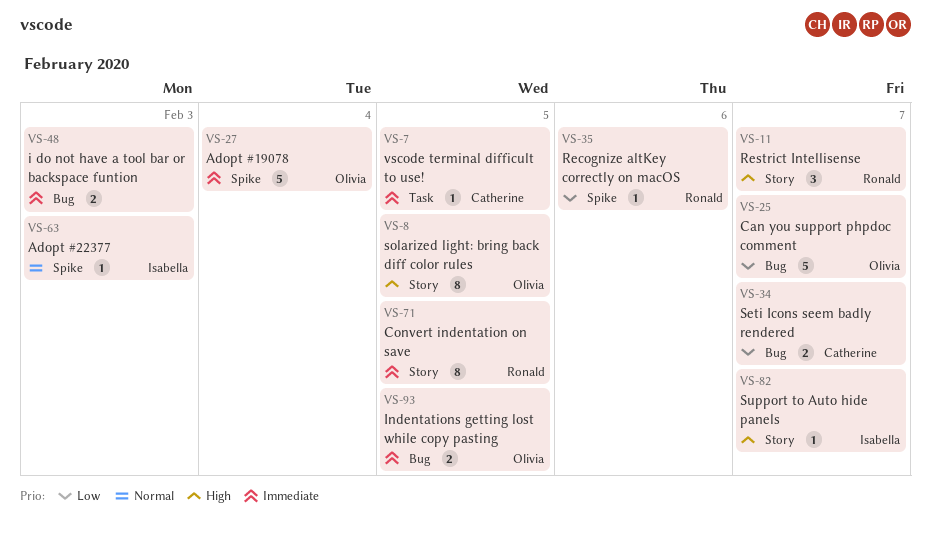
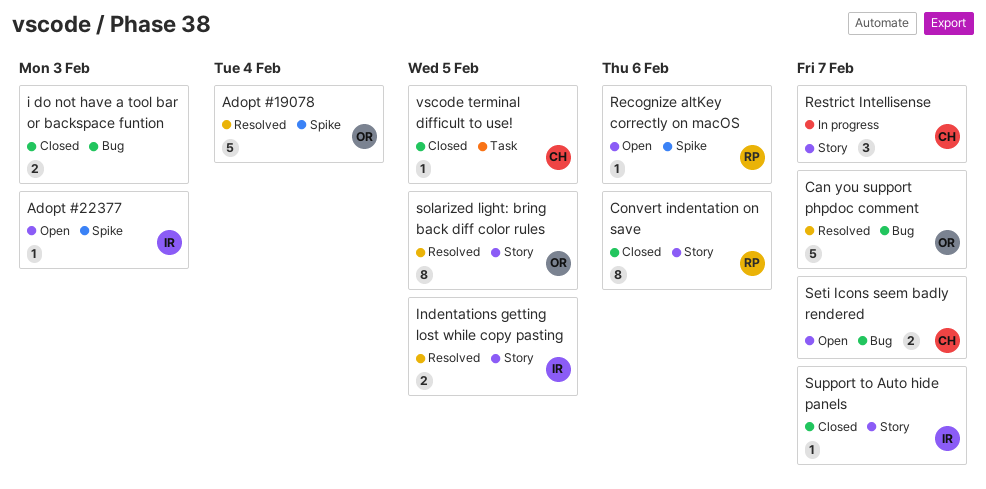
Convert indentation on save, due: Feb 5 -> Feb 6
Indentations getting lost while copy pasting, owner: Olivia -> Isabella
Indentations getting lost while copy pasting, label: Bug -> Story
Restrict Intellisense, owner: Ronald -> Catherine

